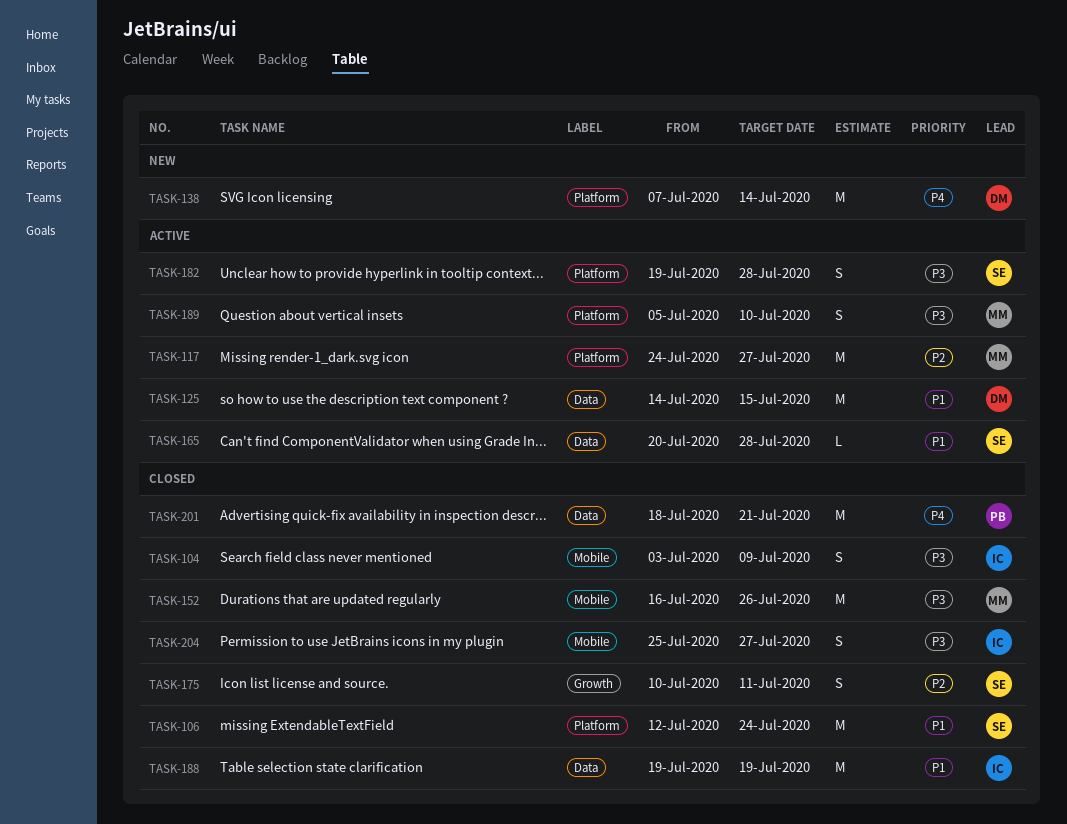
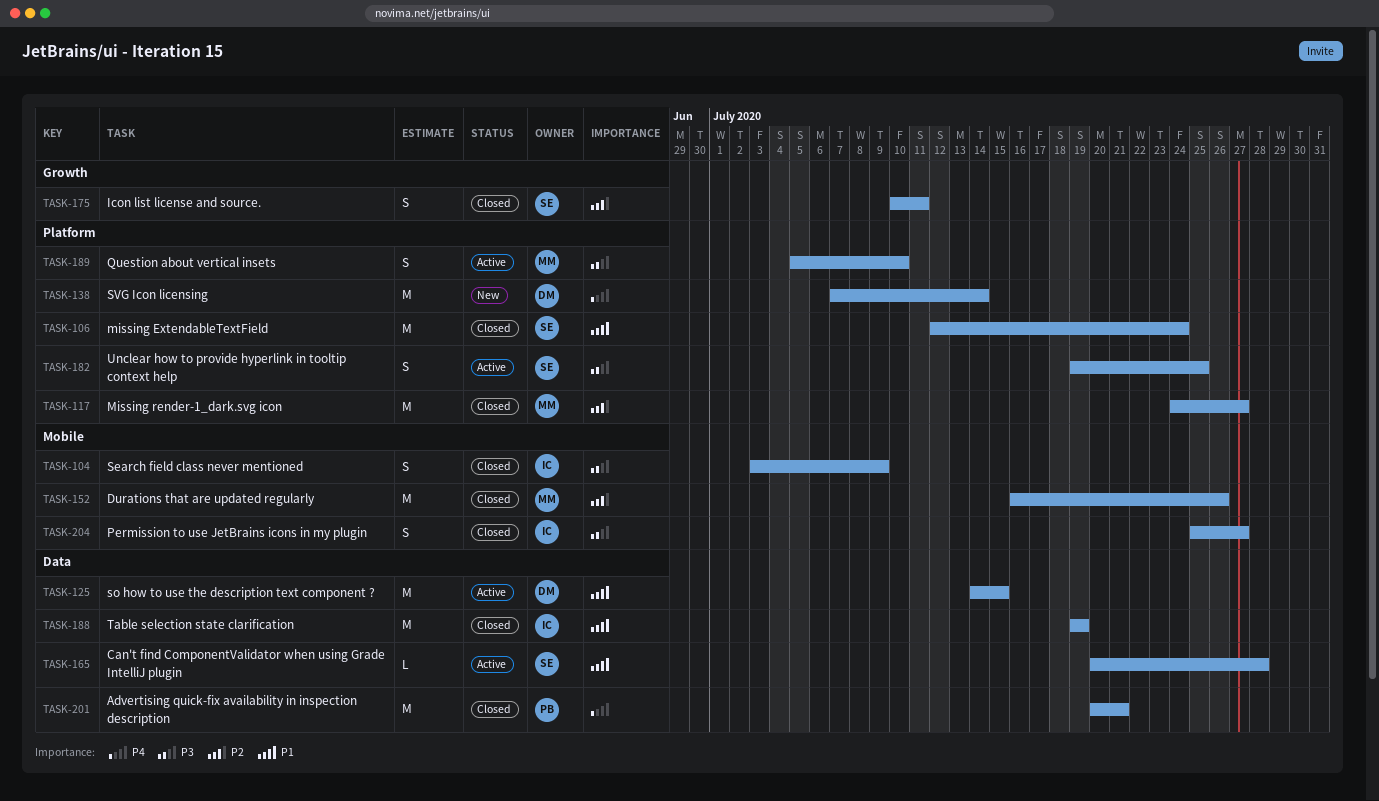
TASK-117, status: Active -> Closed
TASK-152, priority: P3 -> P2
TASK-182, due: Jul 28 -> Jul 25
TASK-201, start: Jul 18 -> Jul 20

